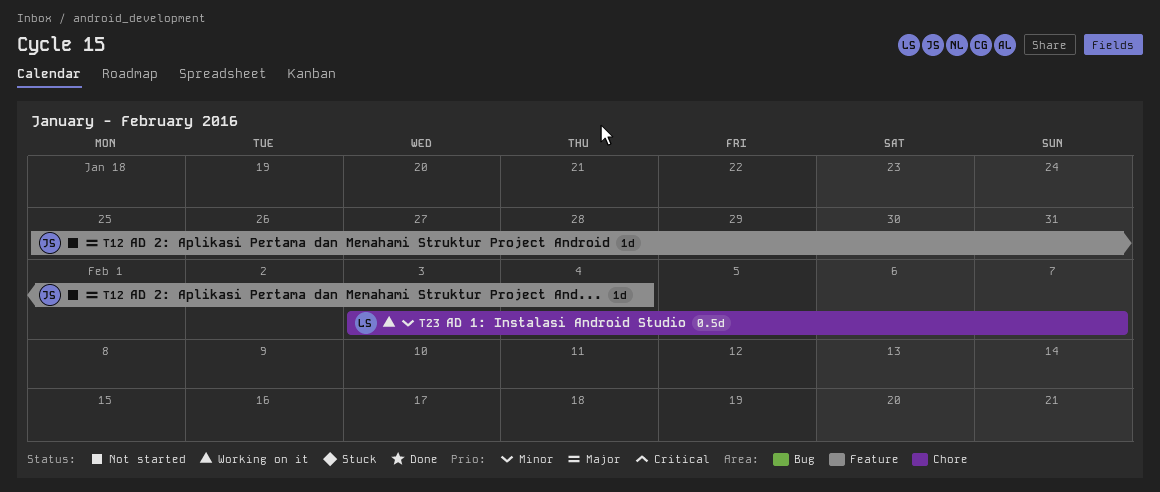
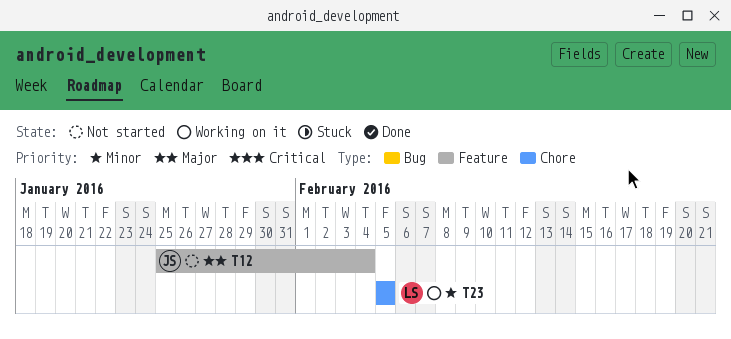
T23, start: Feb 3 -> Feb 5
T23, due: Feb 7 -> Feb 5

